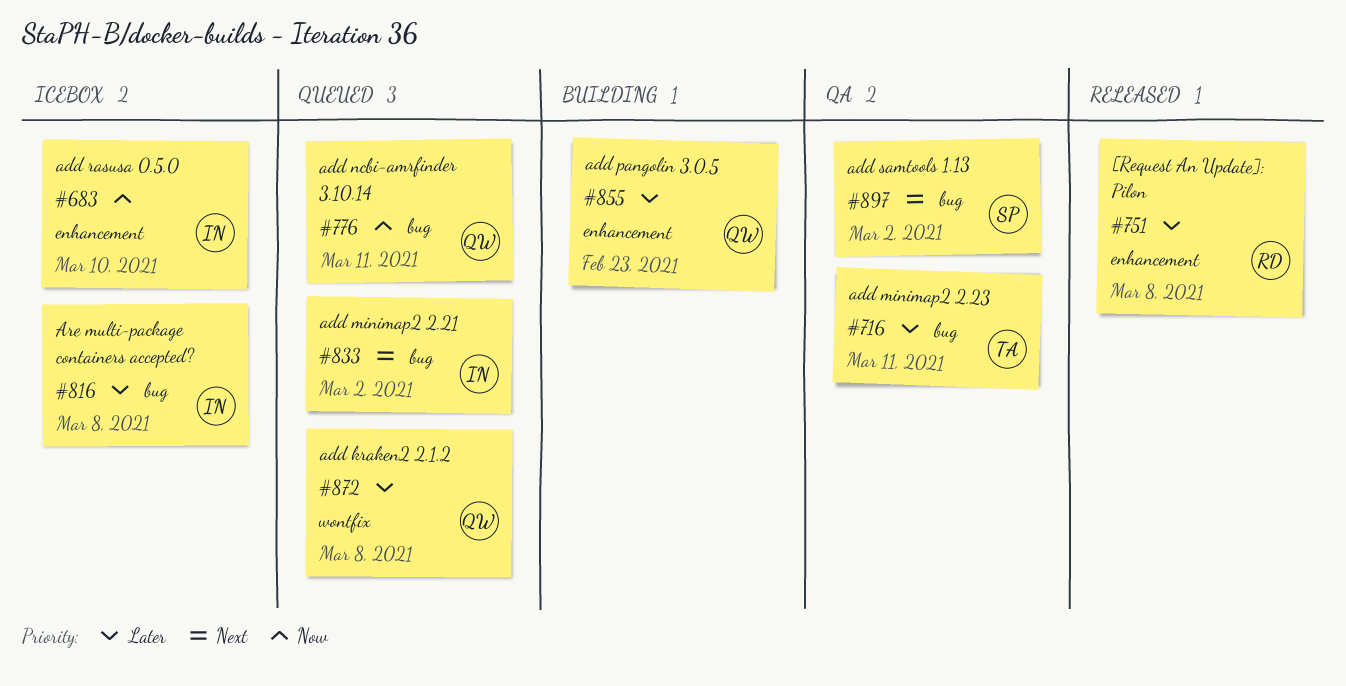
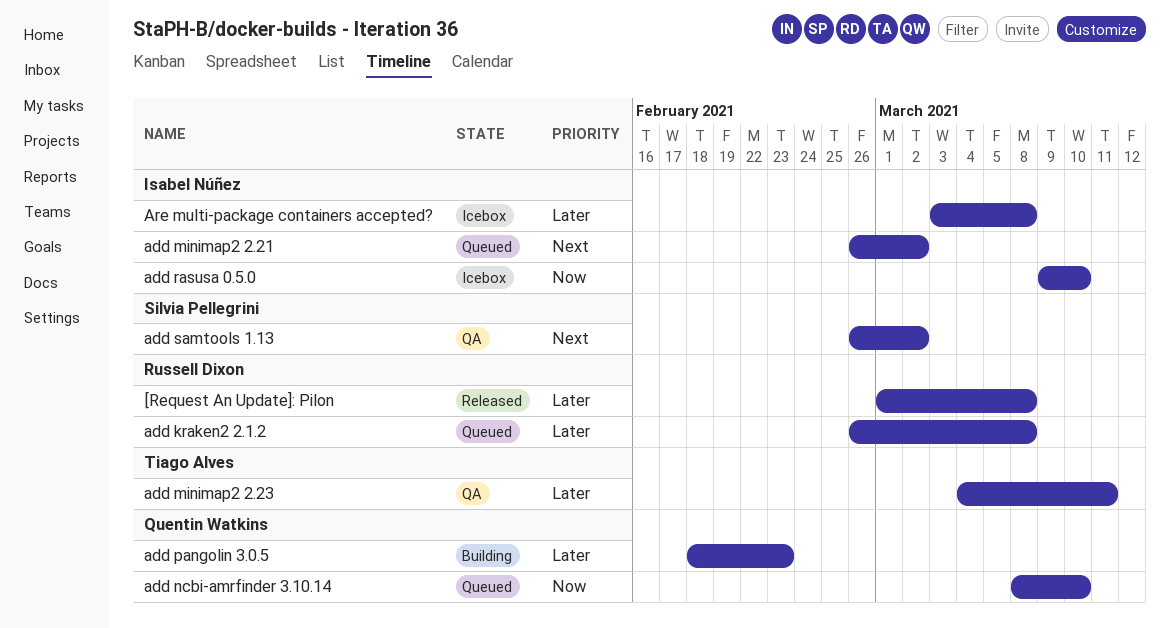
add kraken2 2.1.2, owner: Quentin Watkins -> Russell Dixon
add ncbi-amrfinder 3.10.14, due: Mar 11 -> Mar 10

